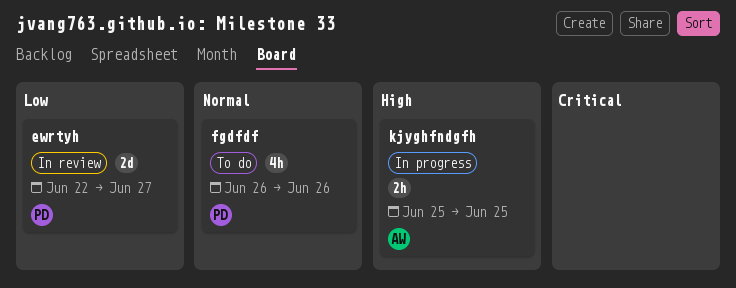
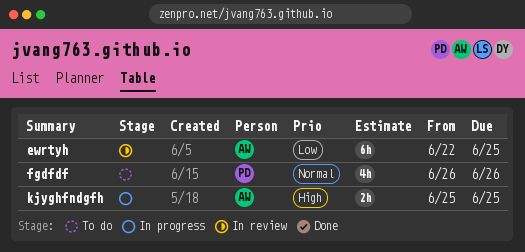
ewrtyh, owner: PD -> AW
ewrtyh, estimate: 2d -> 6h
ewrtyh, due: Jun 27 -> Jun 25

